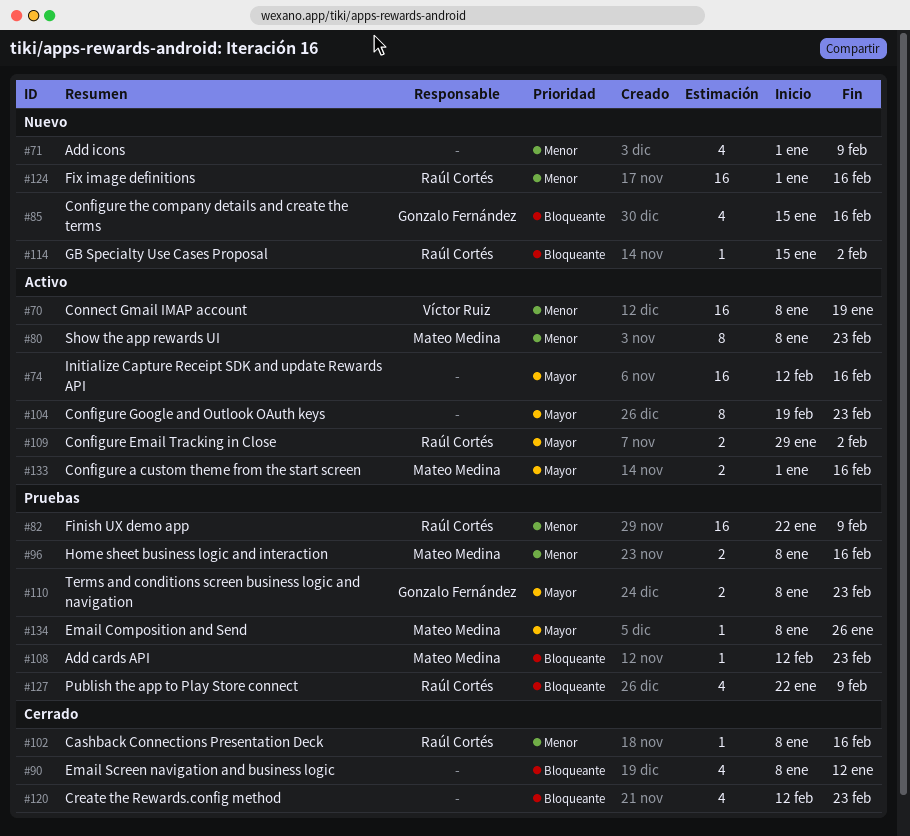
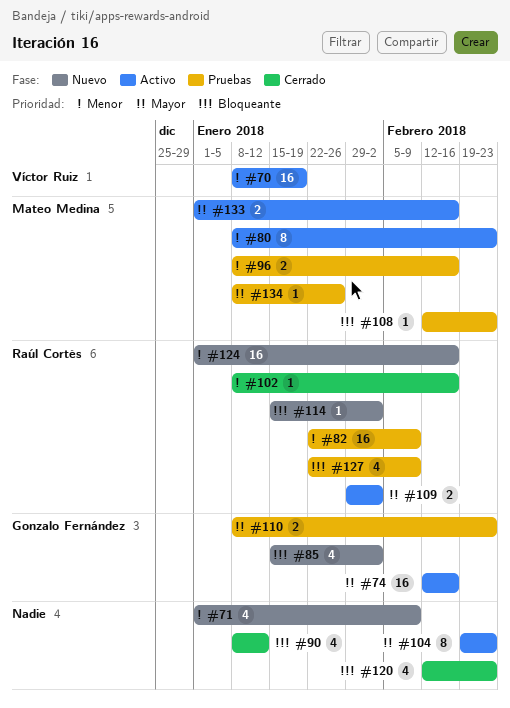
#74, owner: none -> Gonzalo Fernández
#85, due: Feb 16 -> Feb 2

